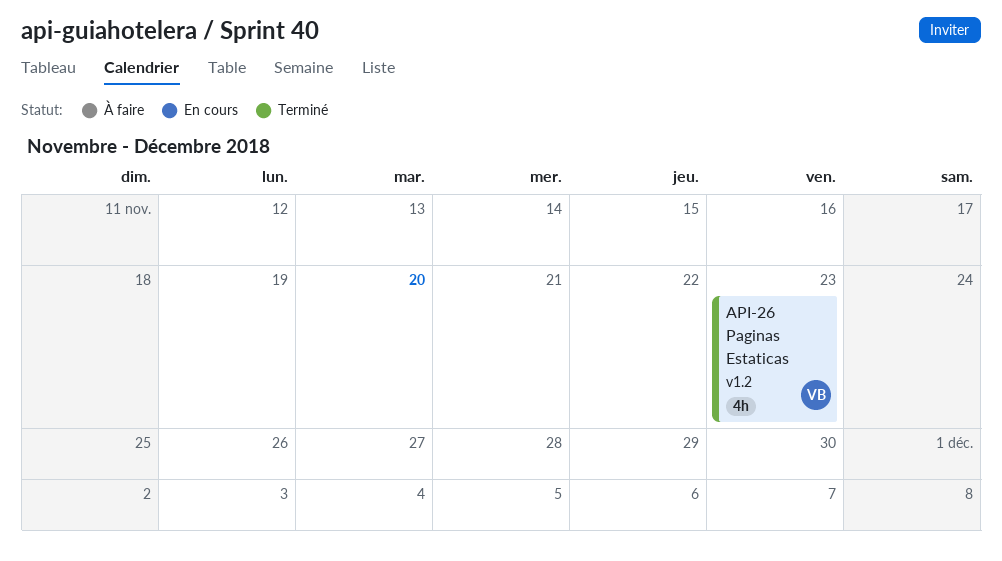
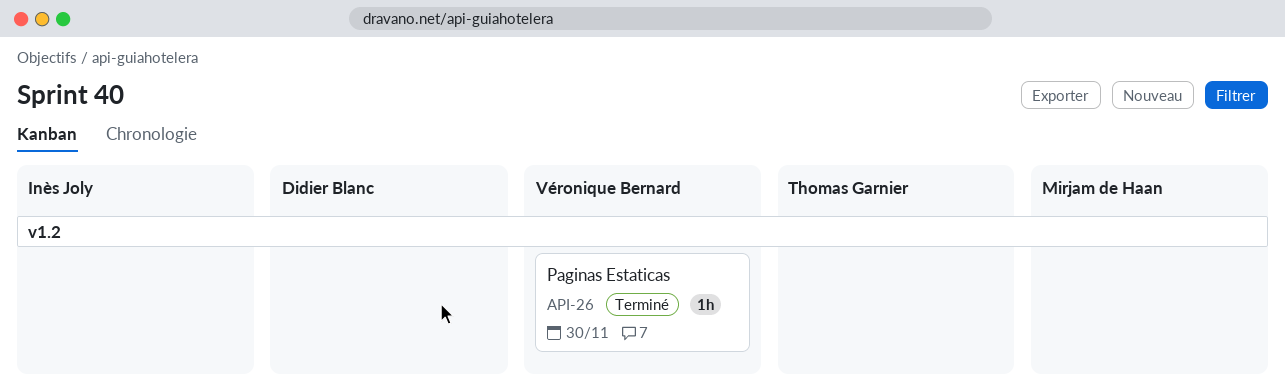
API-26, estimate: 4h -> 1h
API-26, due: Nov 23 -> Nov 30

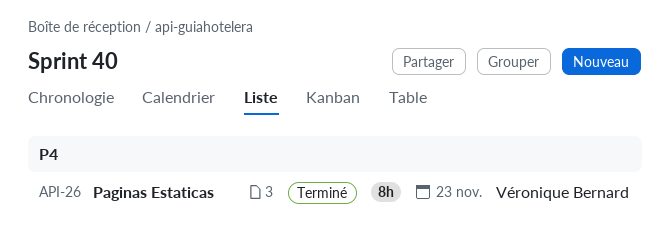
API-26, estimate: 1h -> 8h
API-26, due: Nov 30 -> Nov 23

